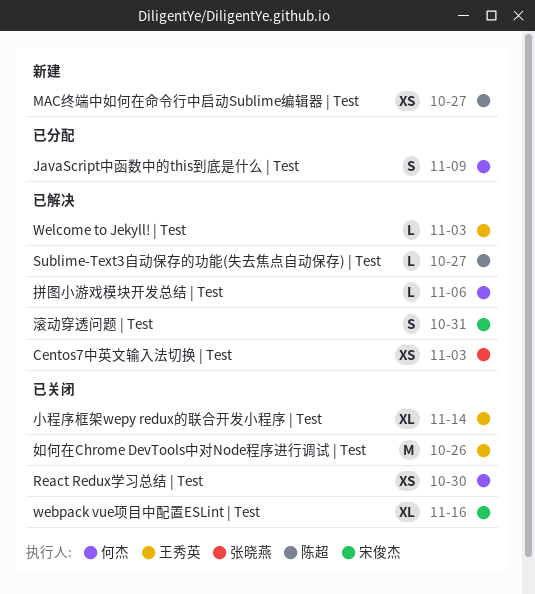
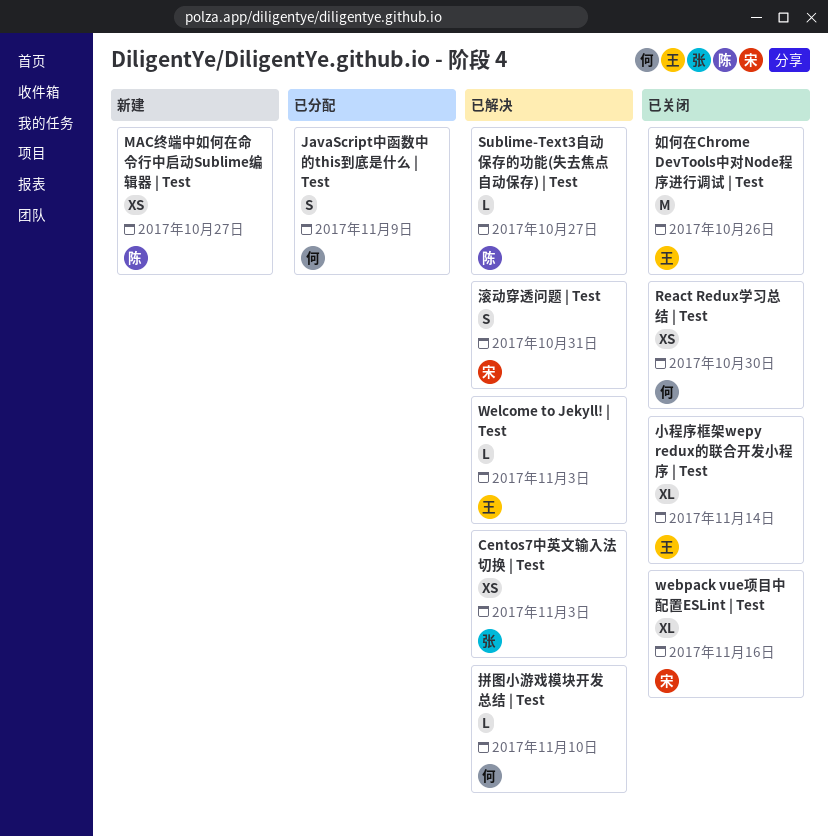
拼图小游戏模块开发总结 | Test, due: Nov 6 -> Nov 10

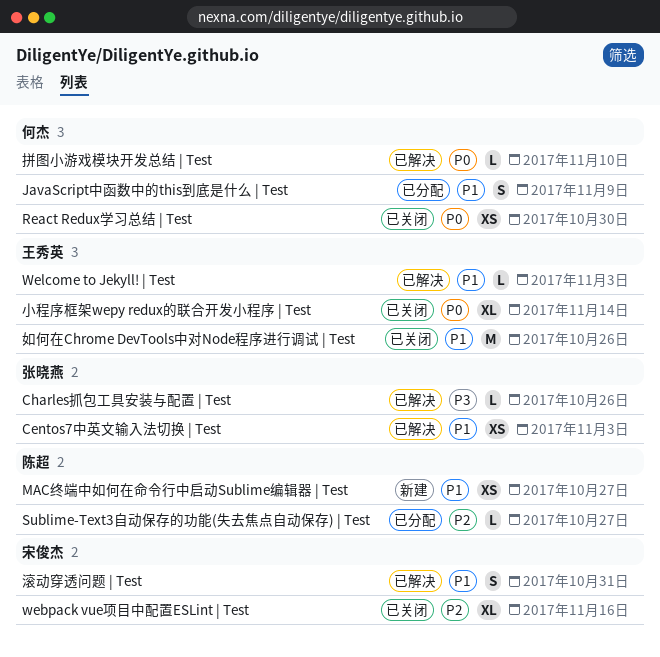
Charles抓包工具安装与配置 | Test: none -> present
Sublime-Text3自动保存的功能(失去焦点自动保存) | Test, status: 已解决 -> 已分配

